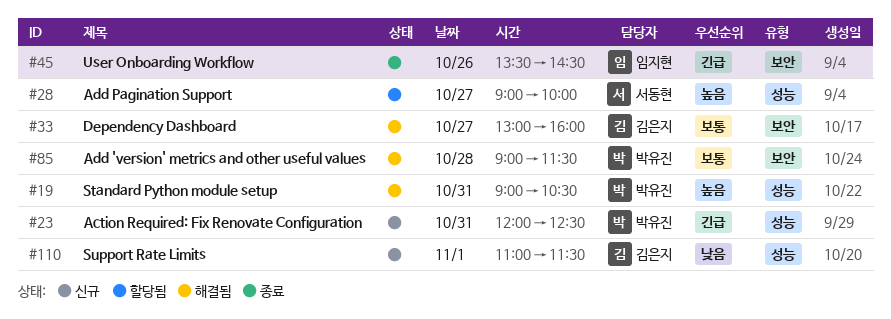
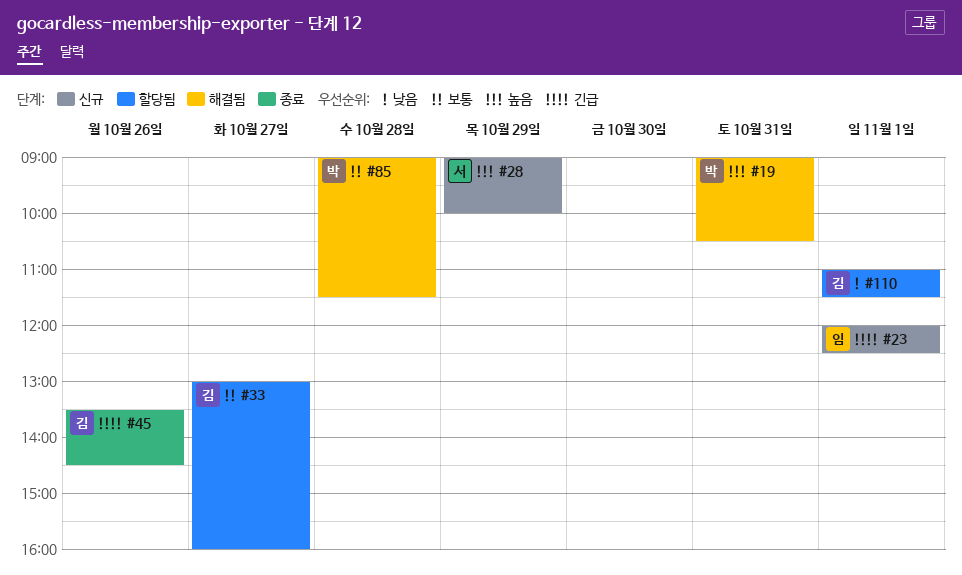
#23, owner: 박유진 -> 임지현
#23, day: Oct 31 -> Nov 1
#28, status: 할당됨 -> 신규
#28, day: Oct 27 -> Oct 29
#33, status: 해결됨 -> 할당됨
#45, owner: 임지현 -> 김은지
#110, status: 신규 -> 할당됨

